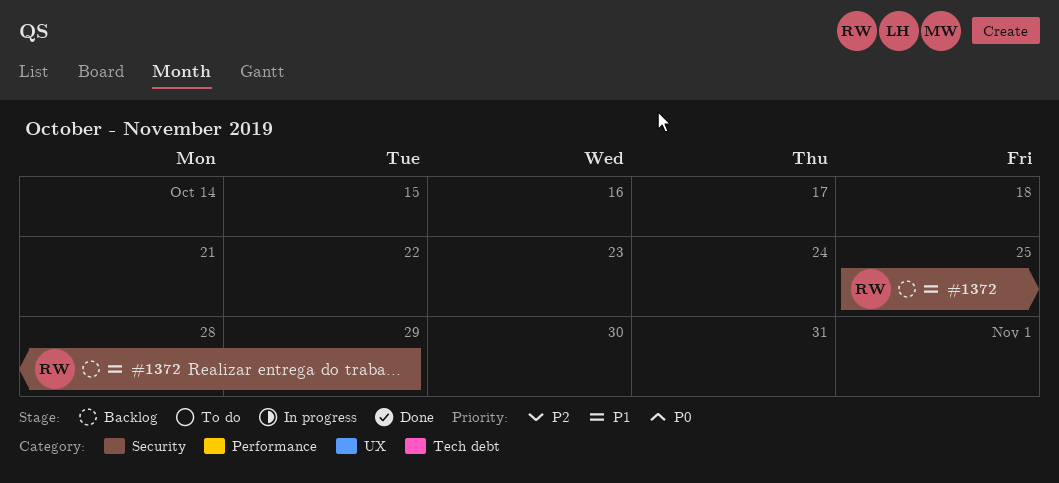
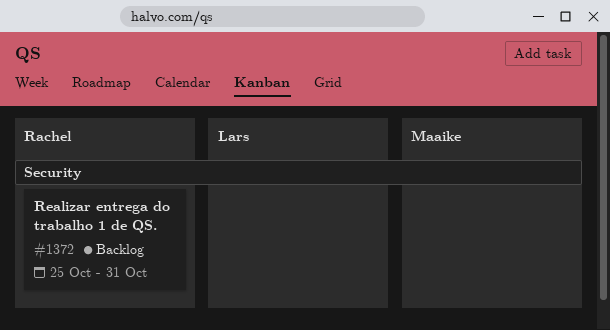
#1372, due: Oct 29 -> Oct 31

